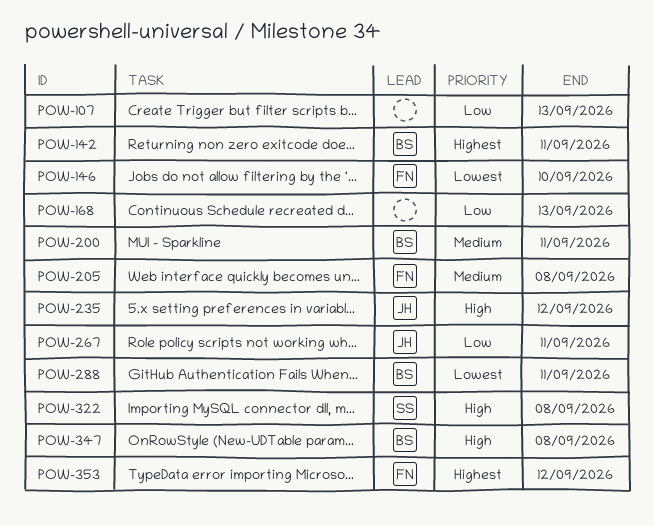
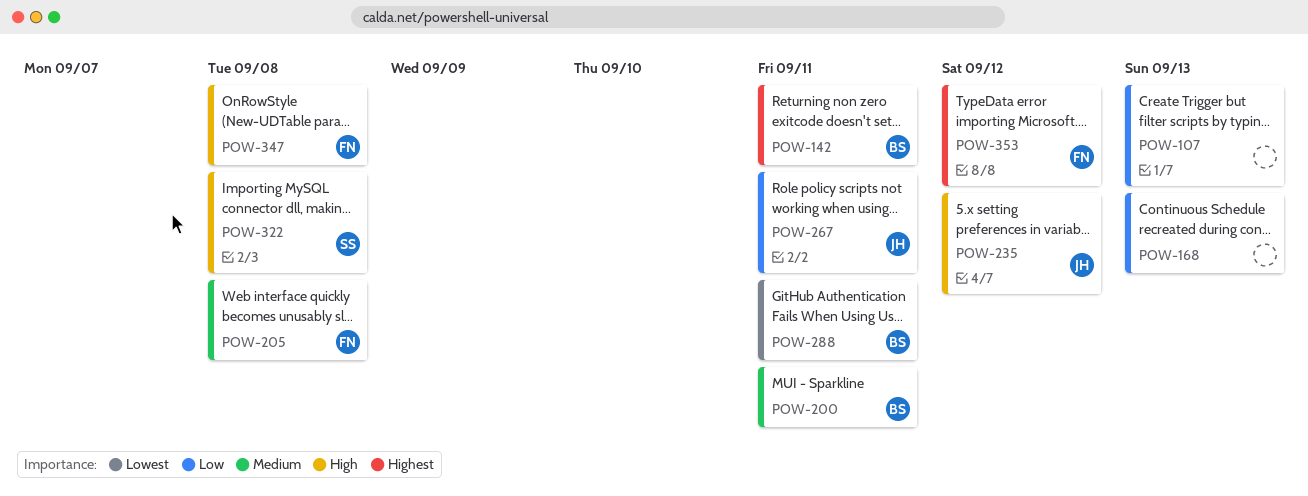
POW-146: present -> none
POW-347, owner: BS -> FN

